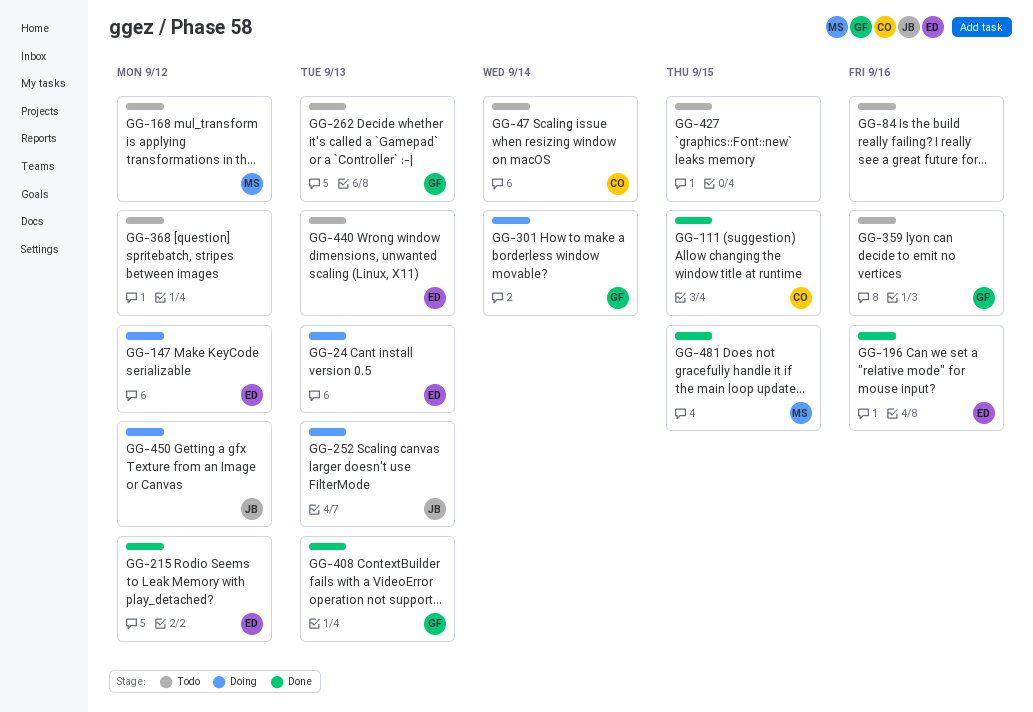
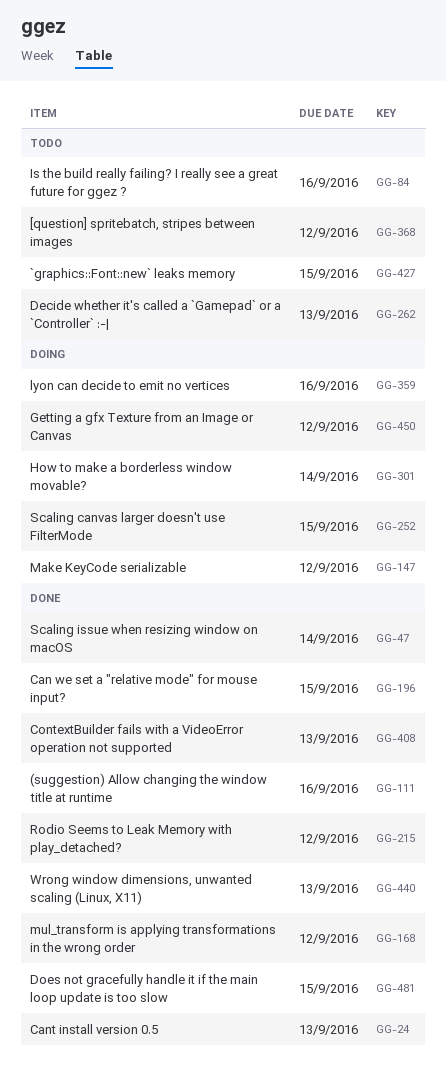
GG-24, status: Doing -> Done
GG-47, status: Todo -> Done
GG-111, due: Sep 15 -> Sep 16
GG-168, status: Todo -> Done
GG-196, due: Sep 16 -> Sep 15
GG-252, due: Sep 13 -> Sep 15
GG-359, status: Todo -> Doing
GG-440, status: Todo -> Done

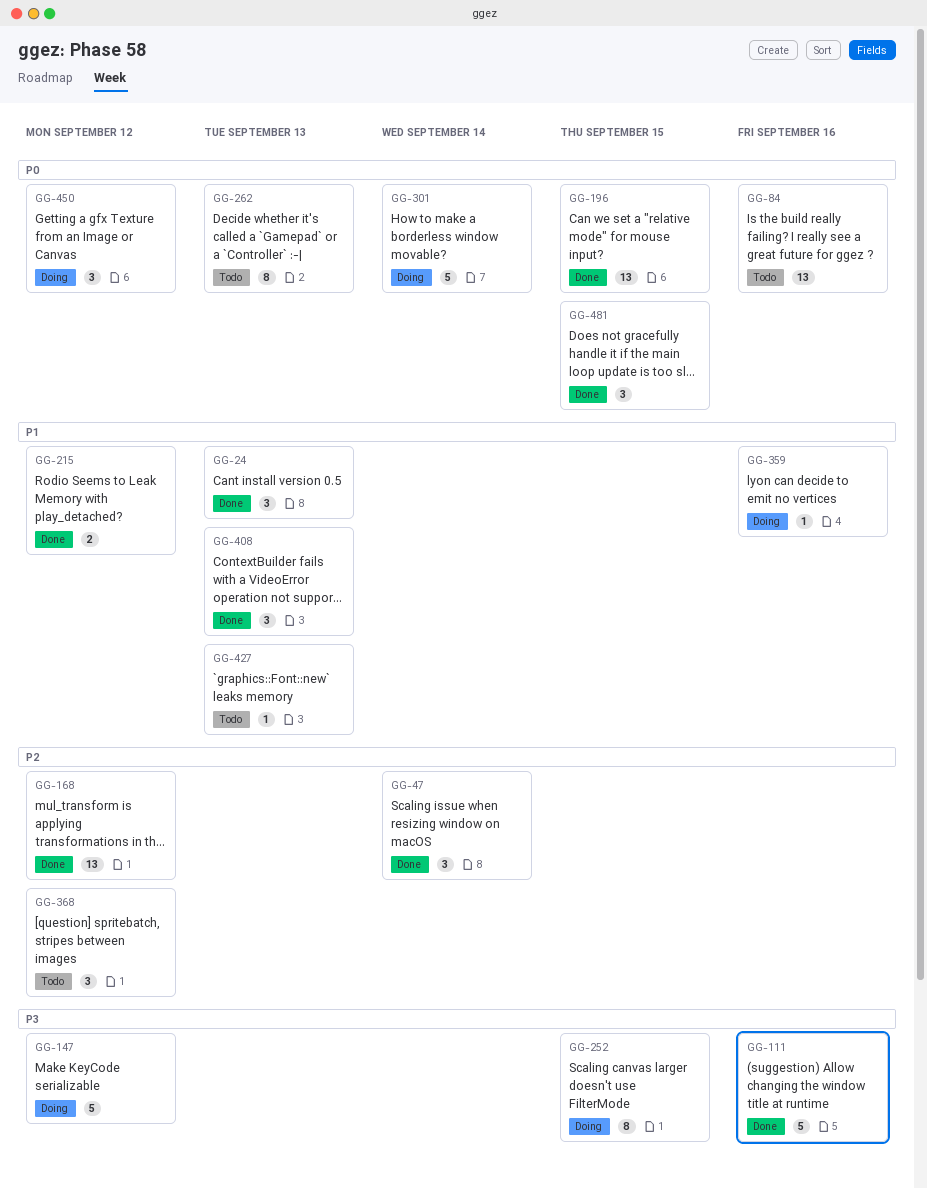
GG-427, due: Sep 15 -> Sep 13
GG-440: present -> none

